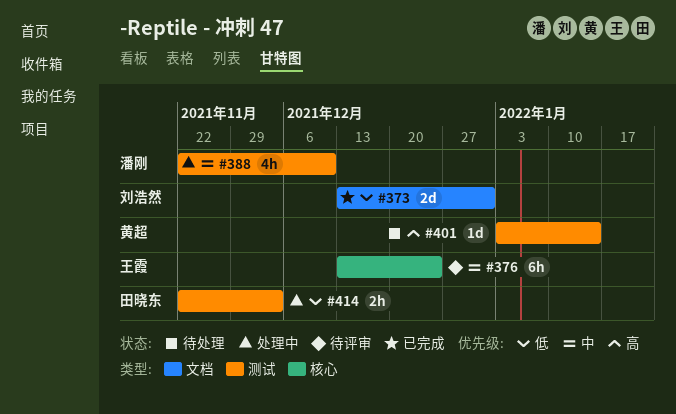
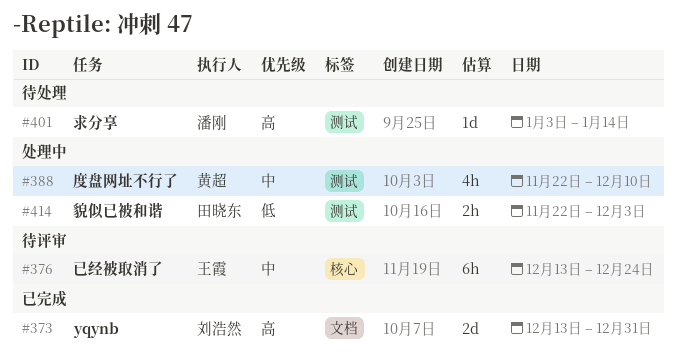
#373, priority: 低 -> 高
#388, owner: 潘刚 -> 黄超
#401, owner: 黄超 -> 潘刚

